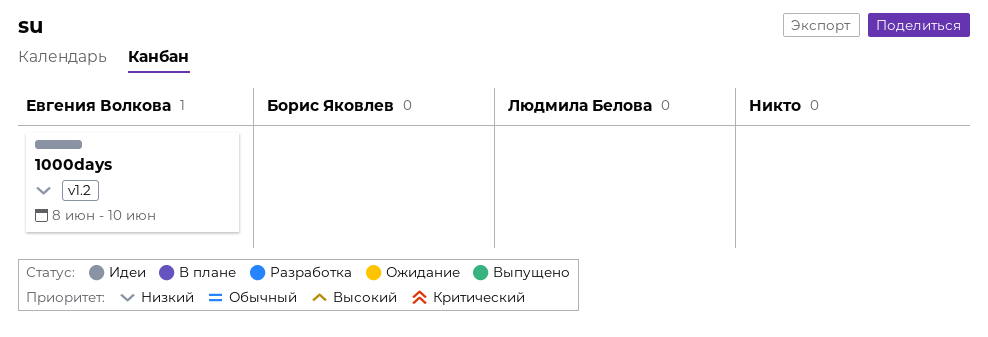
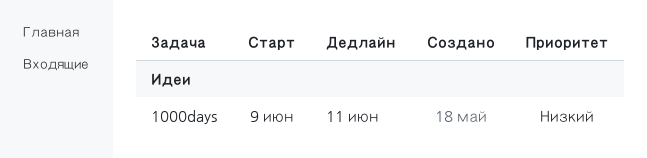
1000days, start: Jun 8 -> Jun 9
1000days, due: Jun 10 -> Jun 11

